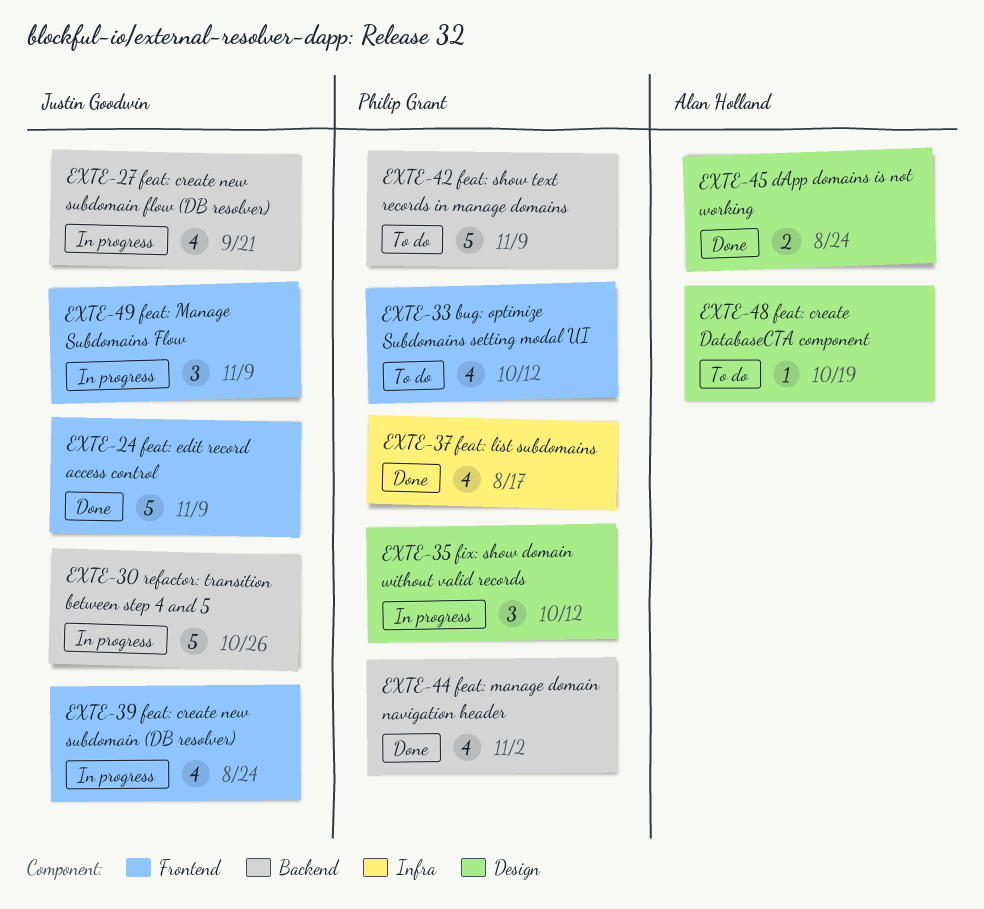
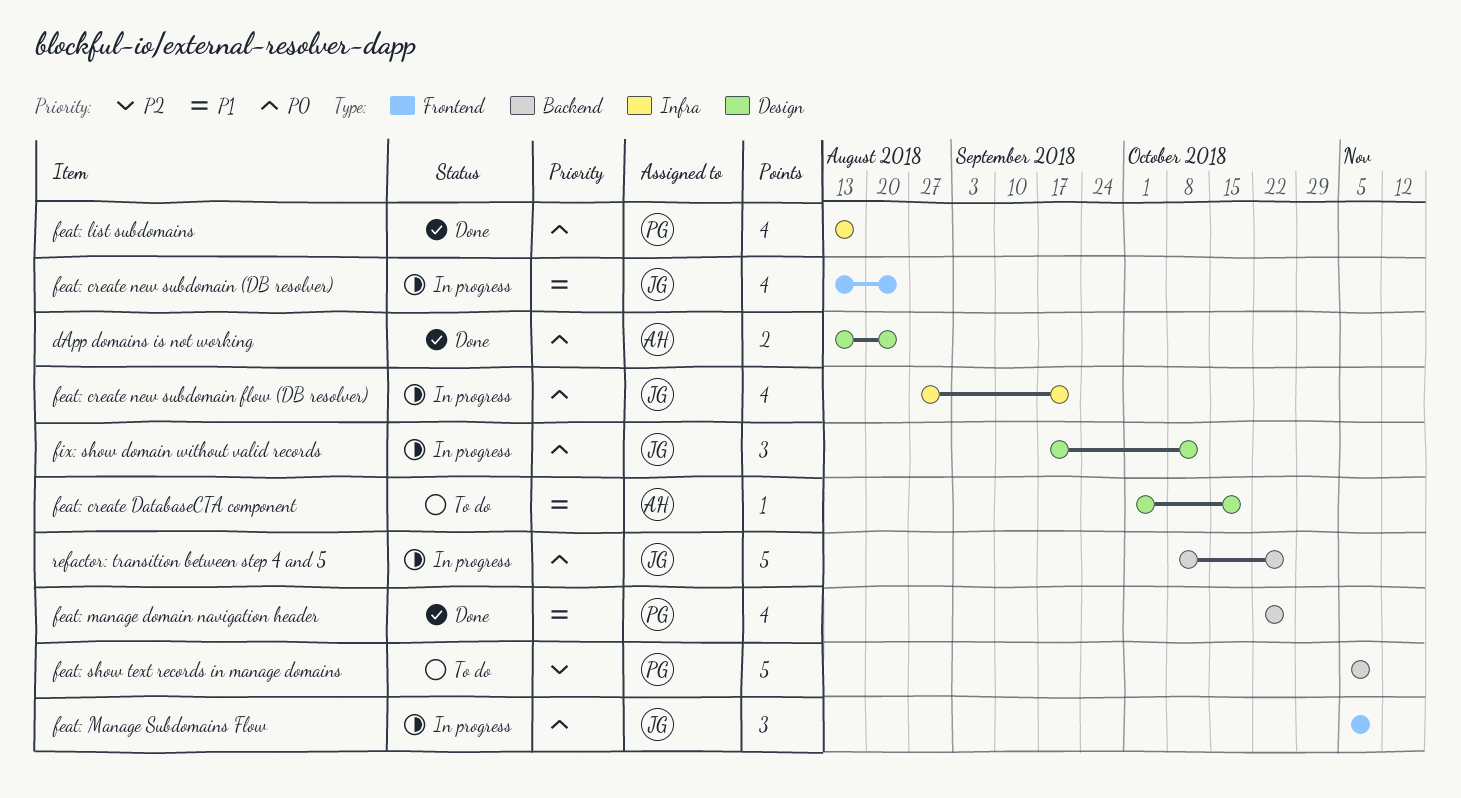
bug: optimize Subdomains setting modal UI: present -> none
feat: create new subdomain flow (DB resolver), label: Backend -> Infra
feat: edit record access control: present -> none
feat: manage domain navigation header, due: Nov 2 -> Oct 26
fix: show domain without valid records, owner: Philip Grant -> Justin Goodwin

